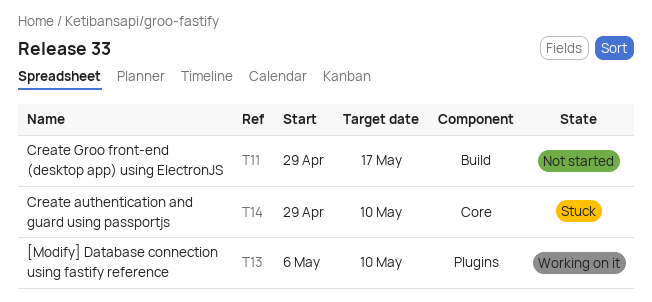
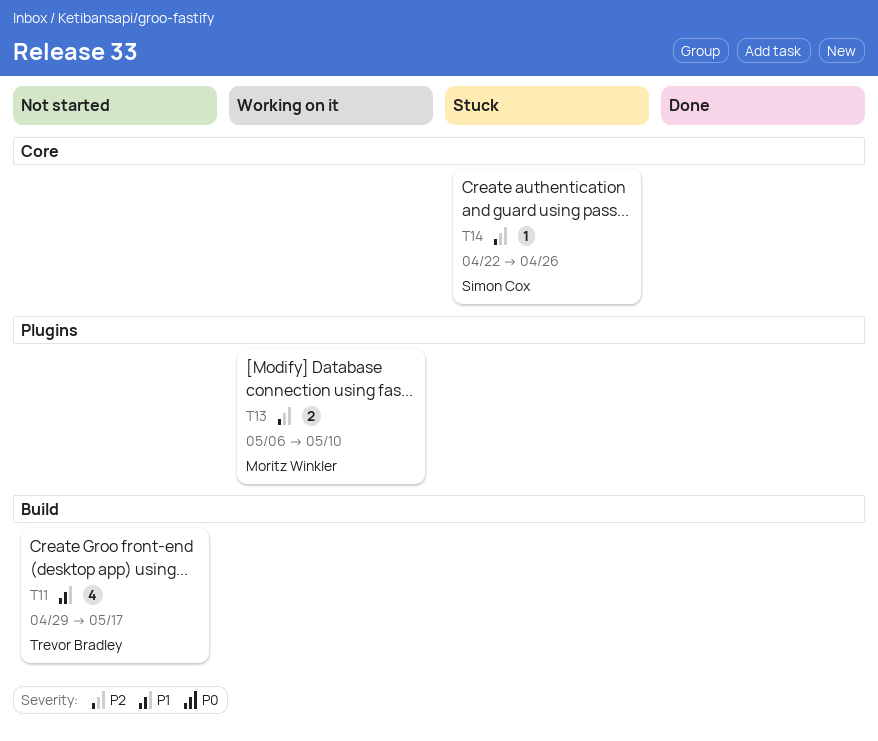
T14, start: Apr 29 -> Apr 22
T14, due: May 10 -> Apr 26

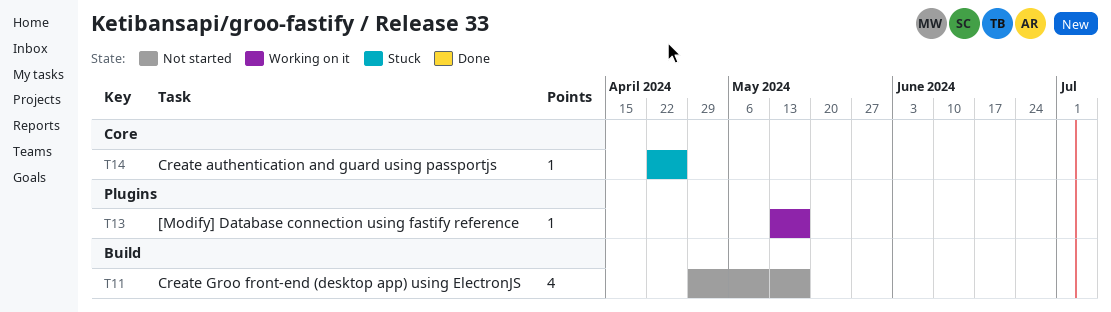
T13, estimate: 2 -> 1
T13, start: May 6 -> May 13
T13, due: May 10 -> May 17

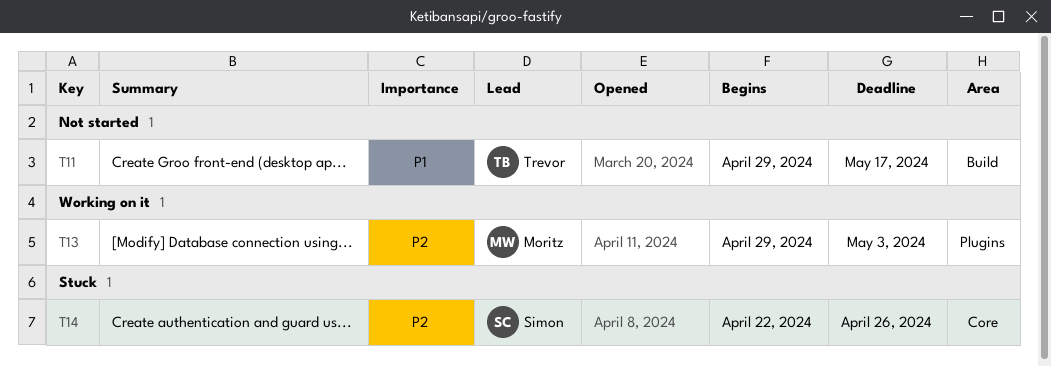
T13, start: May 13 -> Apr 29
T13, due: May 17 -> May 3

